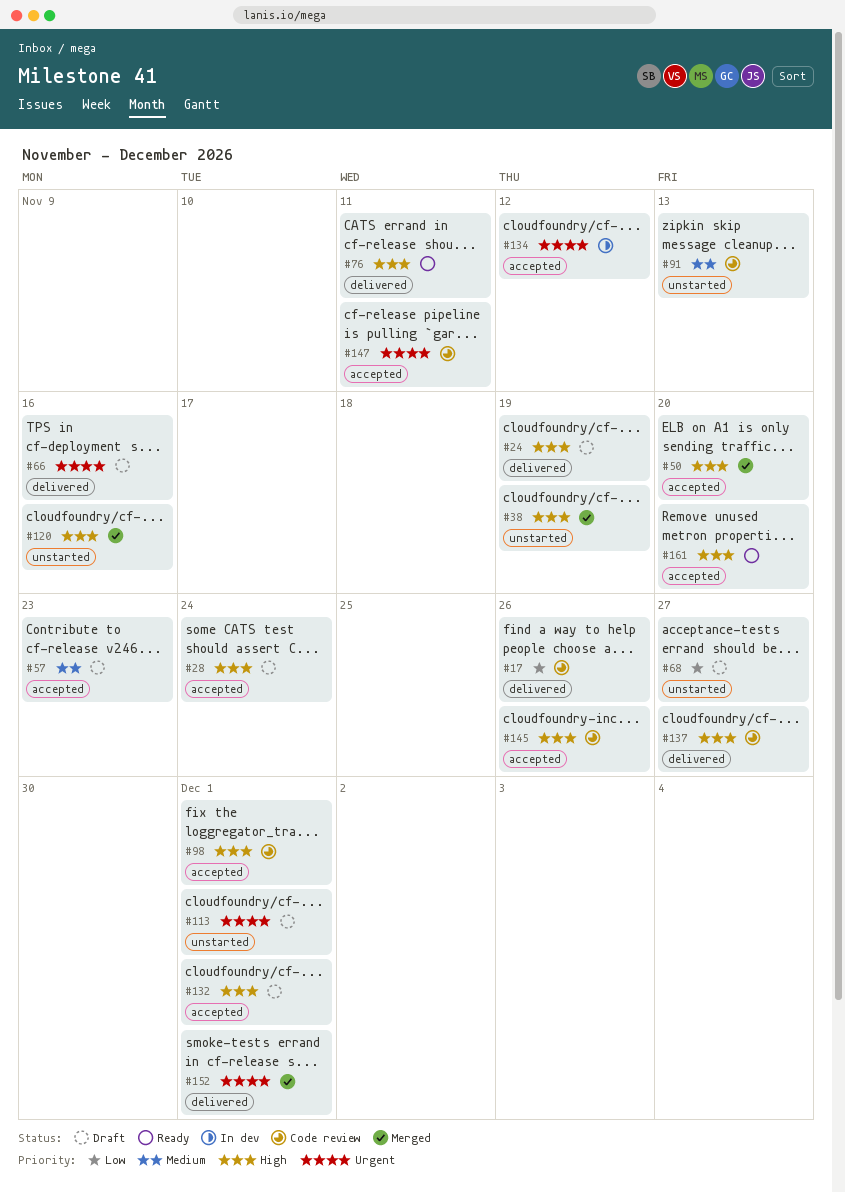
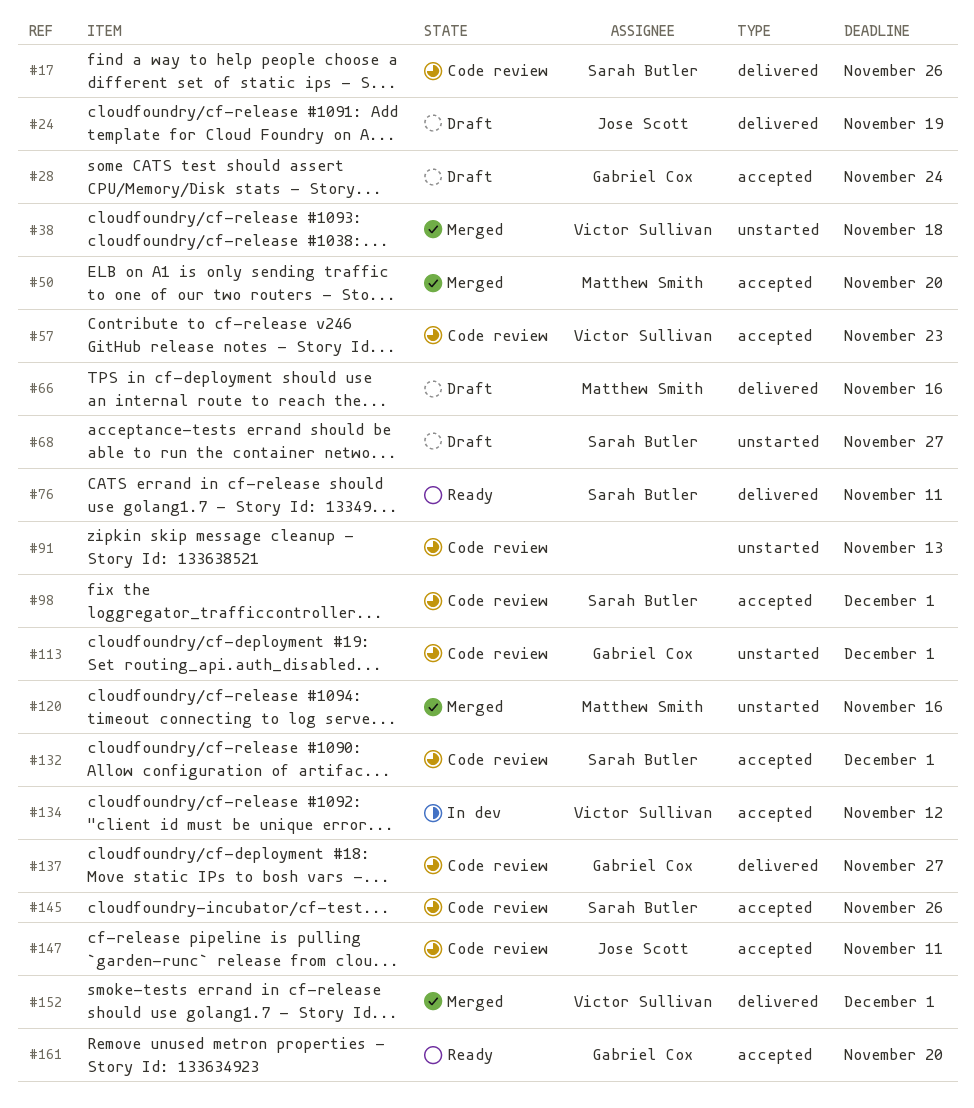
#38, due: Nov 19 -> Nov 18
#57, status: Draft -> Code review
#113, status: Draft -> Code review
#132, status: Draft -> Code review

